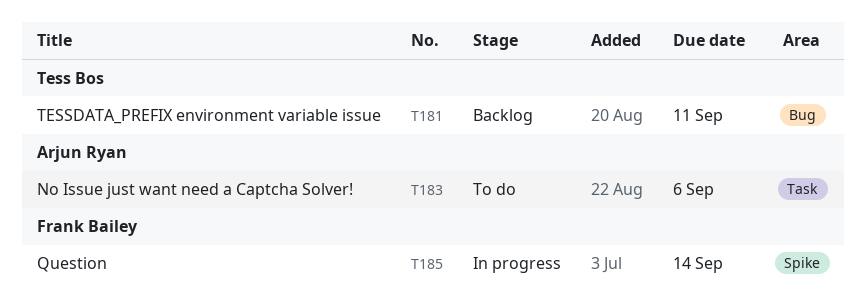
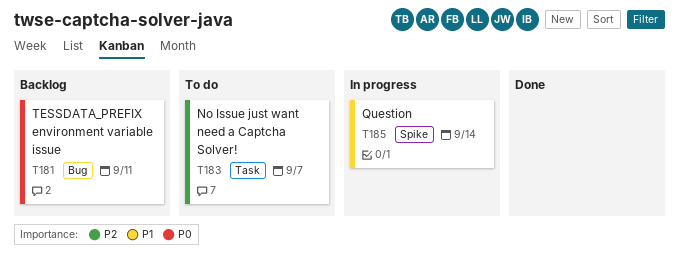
T183, due: Sep 6 -> Sep 7

